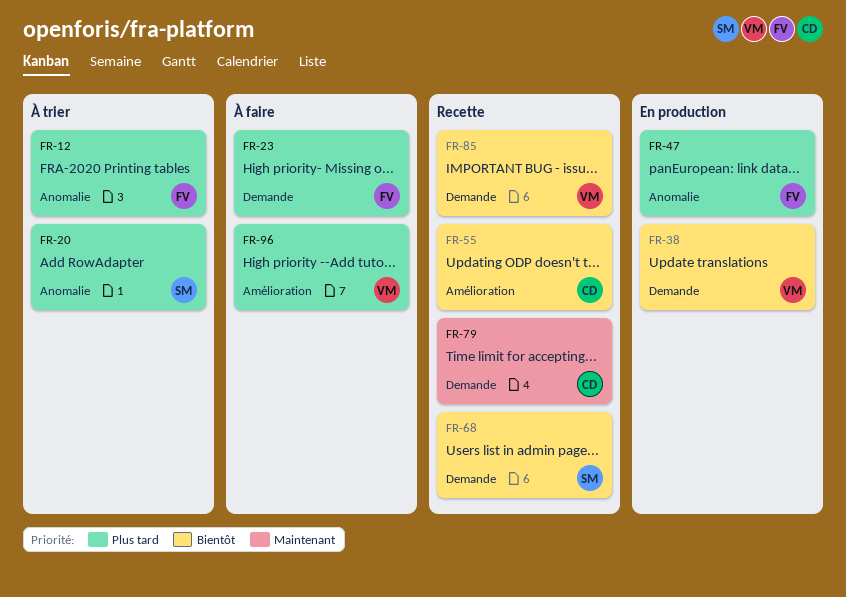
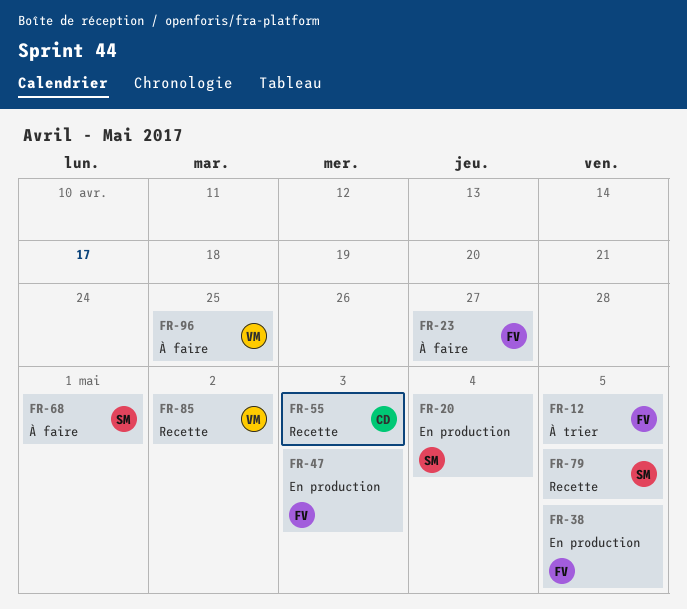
FR-20, status: À trier -> En production
FR-38, owner: VM -> FV
FR-68, status: Recette -> À faire
FR-79, owner: CD -> SM

